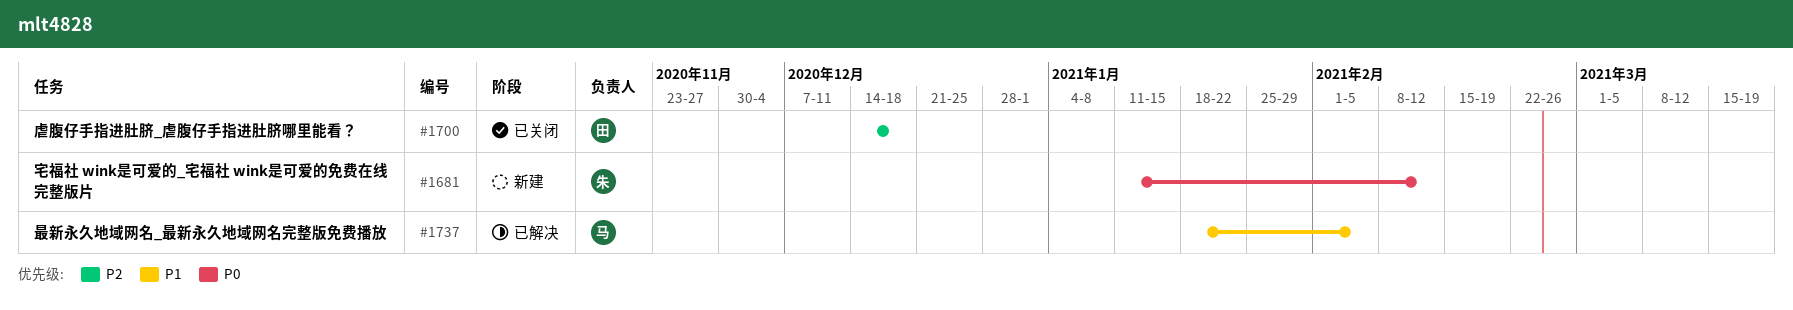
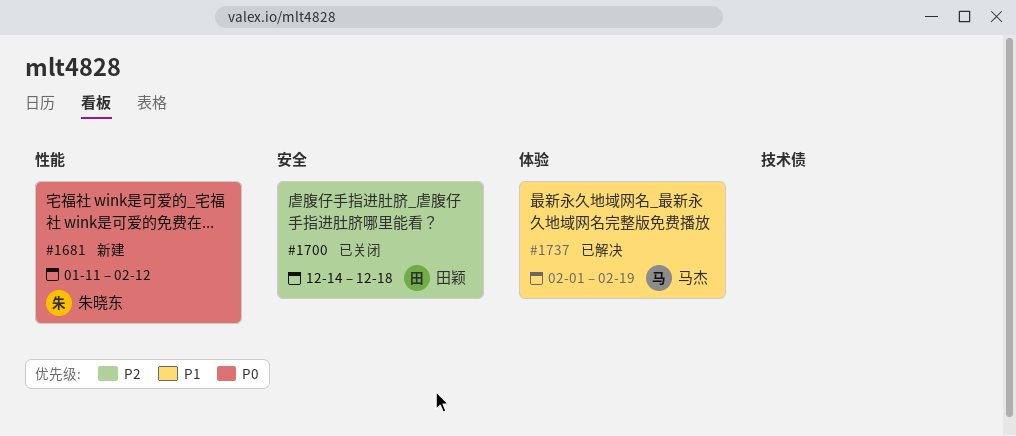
#1737, start: Jan 18 -> Feb 1
#1737, due: Feb 5 -> Feb 19

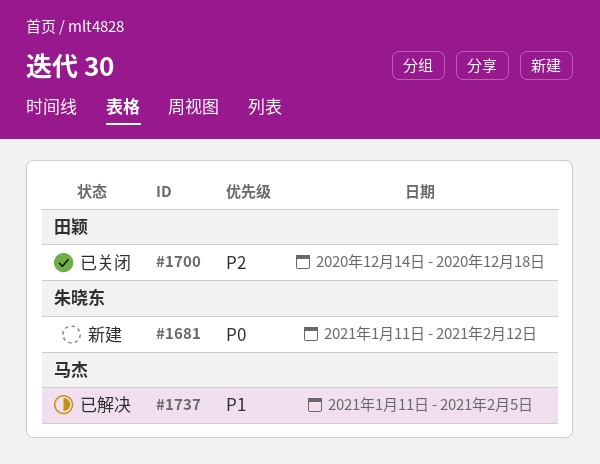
#1737, start: Feb 1 -> Jan 11
#1737, due: Feb 19 -> Feb 5

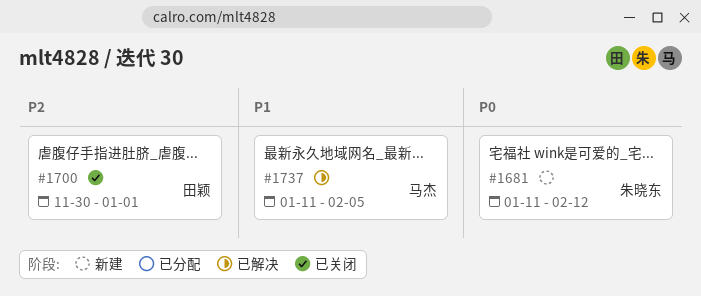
#1700, start: Dec 14 -> Nov 30
#1700, due: Dec 18 -> Jan 1

